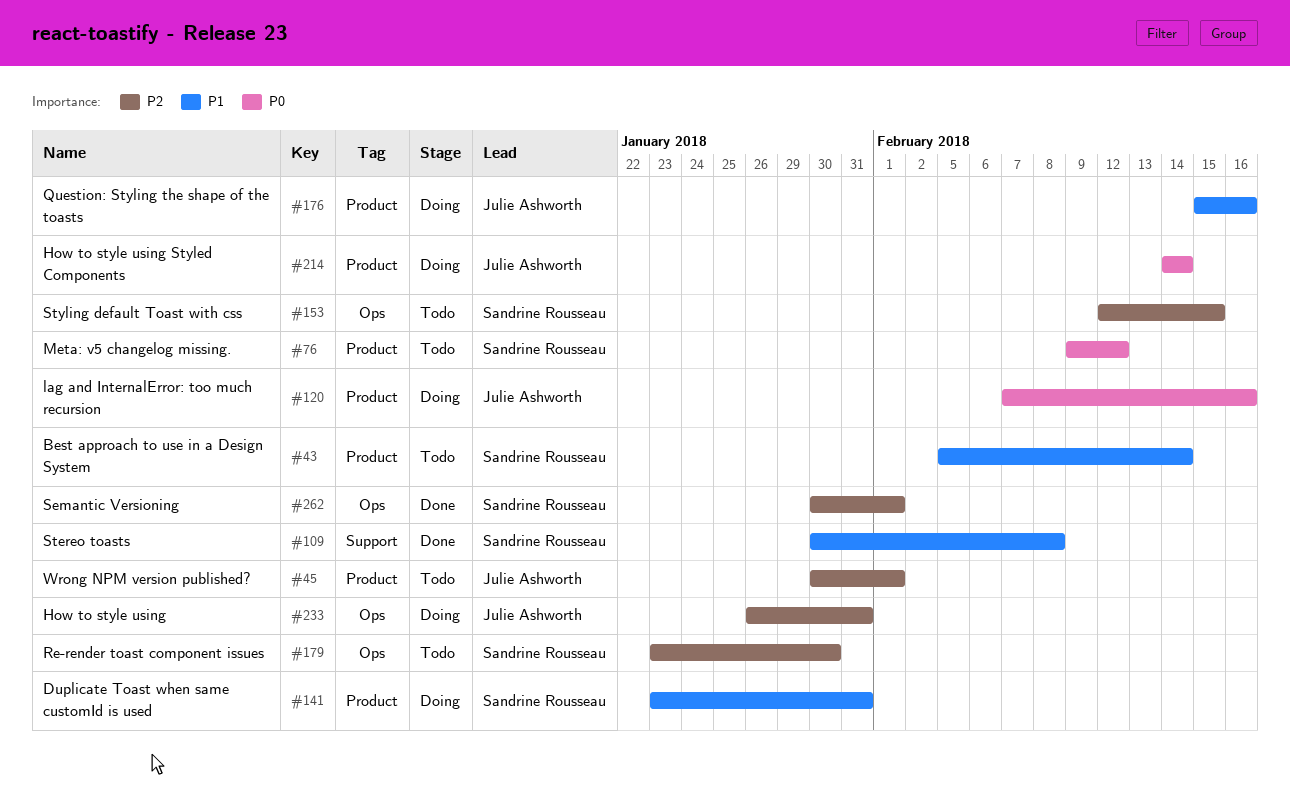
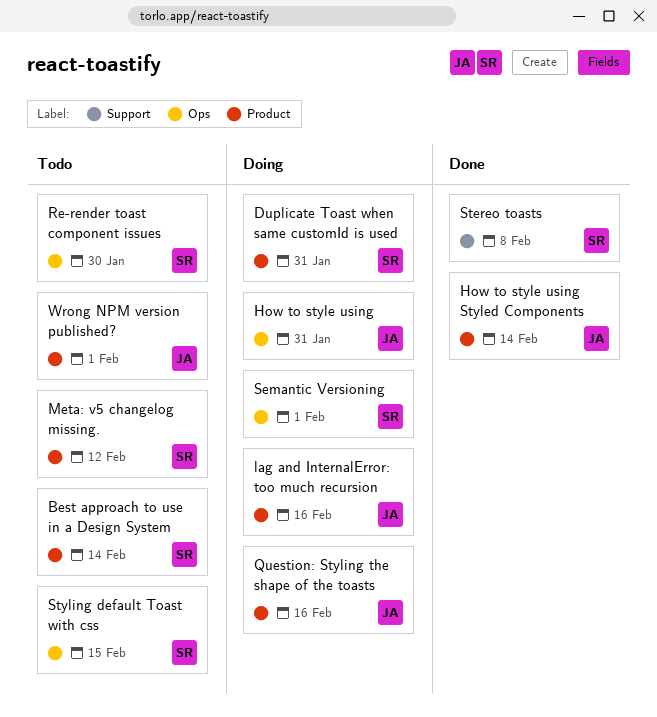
How to style using Styled Components, status: Doing -> Done
Semantic Versioning, status: Done -> Doing

